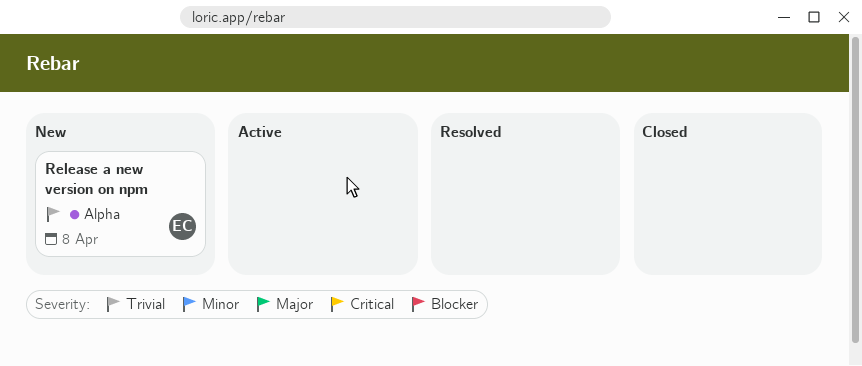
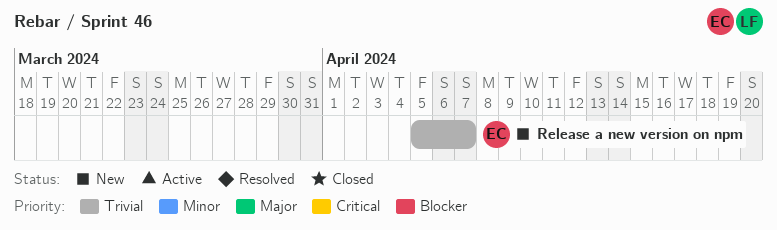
Release a new version on npm, due: Apr 8 -> Apr 7

